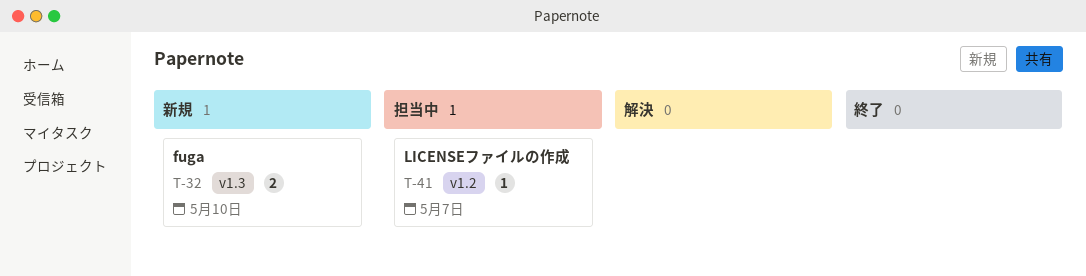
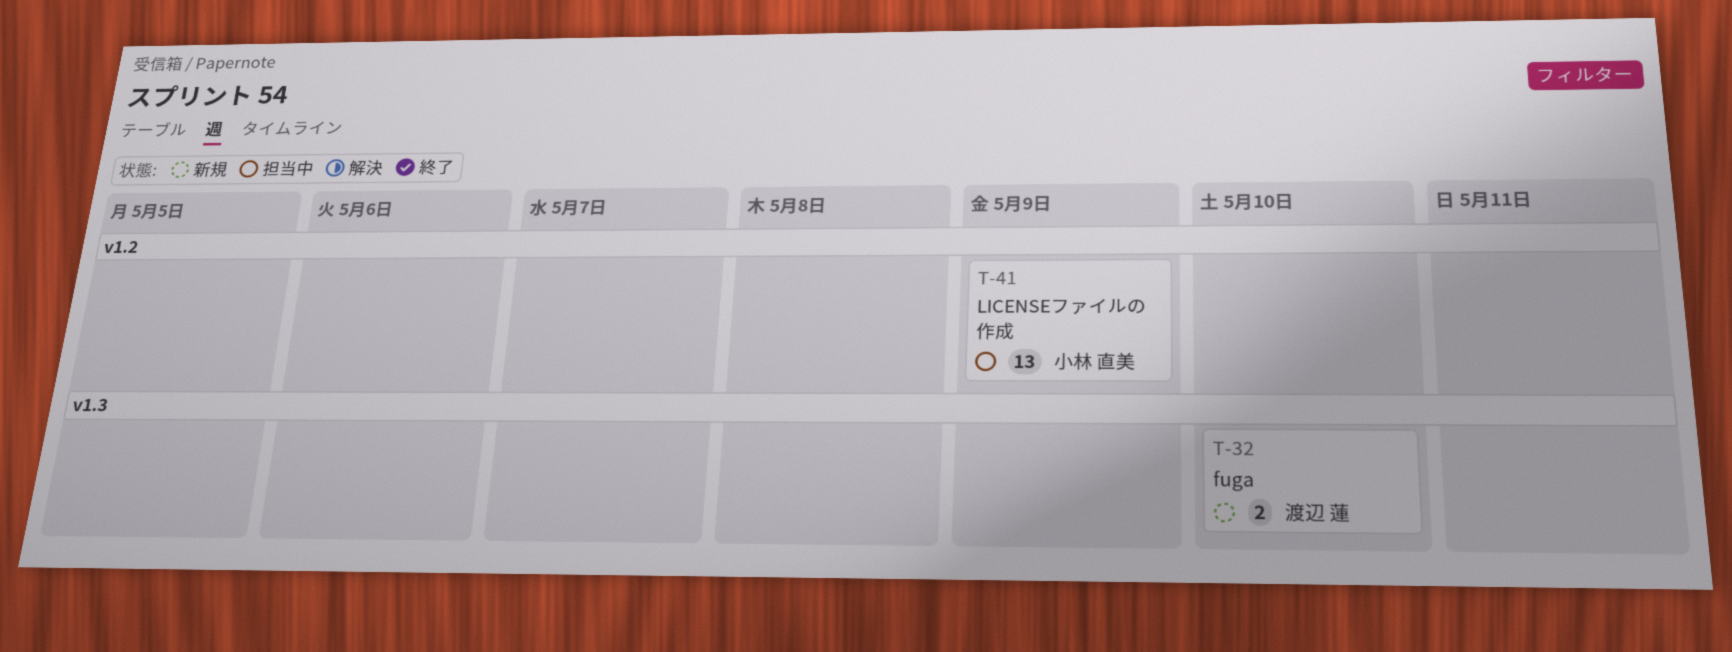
T-41, estimate: 1 -> 13
T-41, due: May 7 -> May 9

